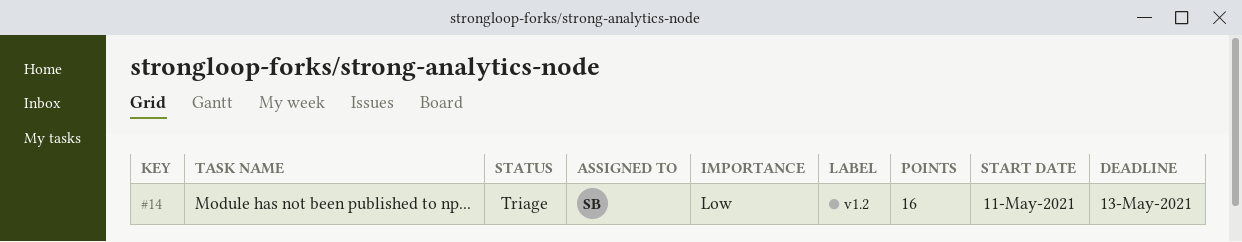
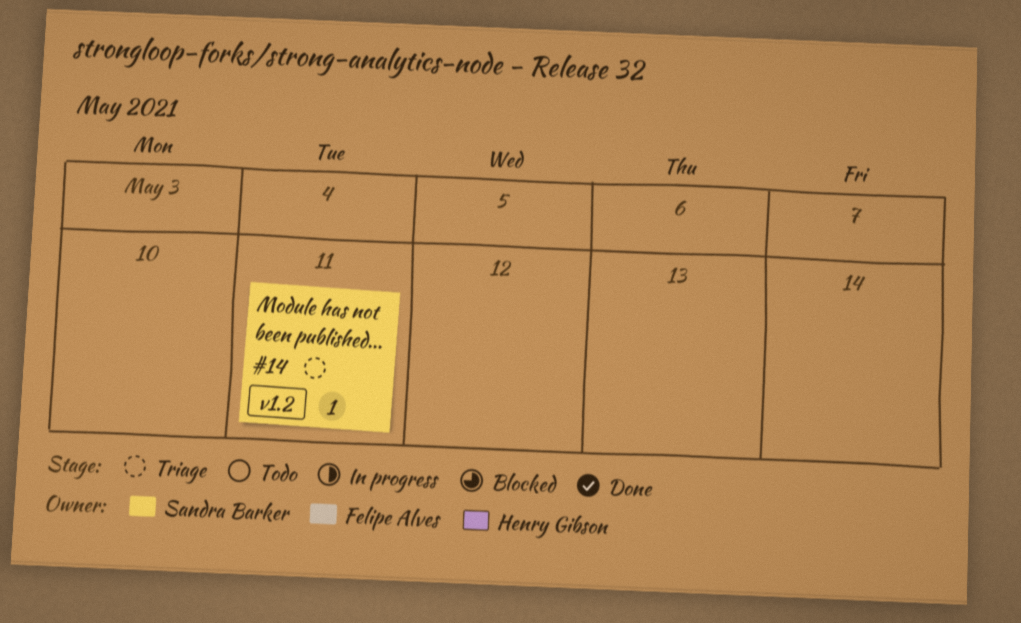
#14, estimate: 16 -> 1
#14, due: May 13 -> May 11

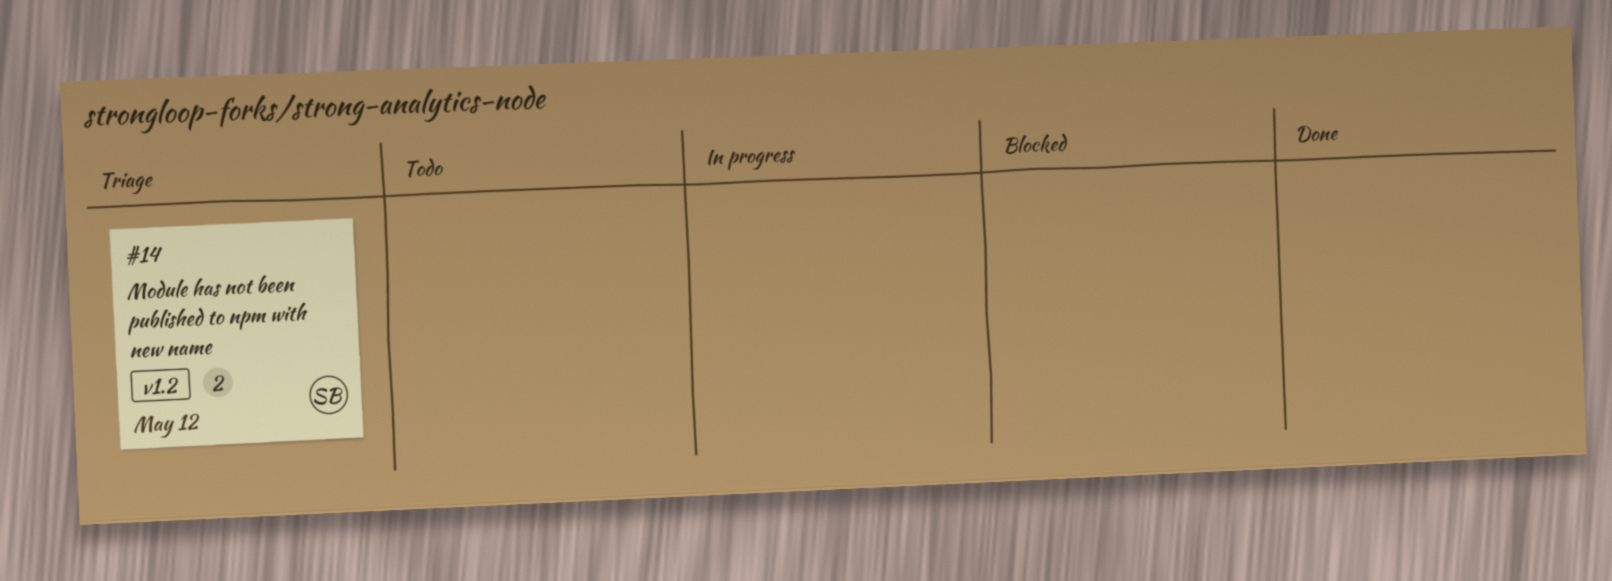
#14, estimate: 1 -> 2
#14, due: May 11 -> May 12

